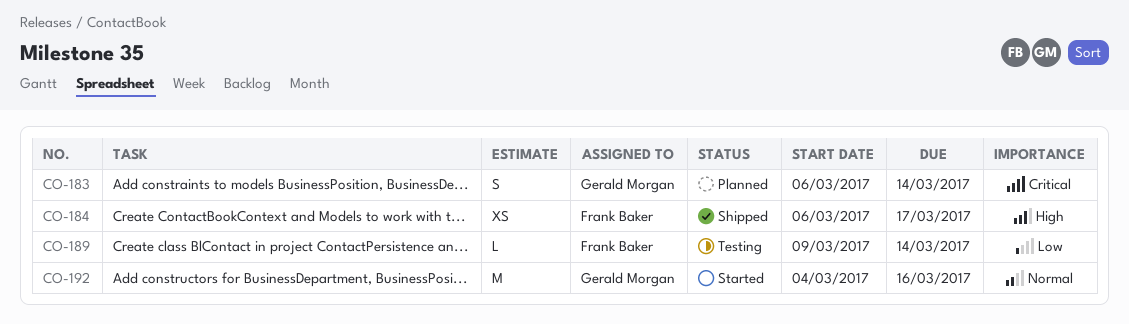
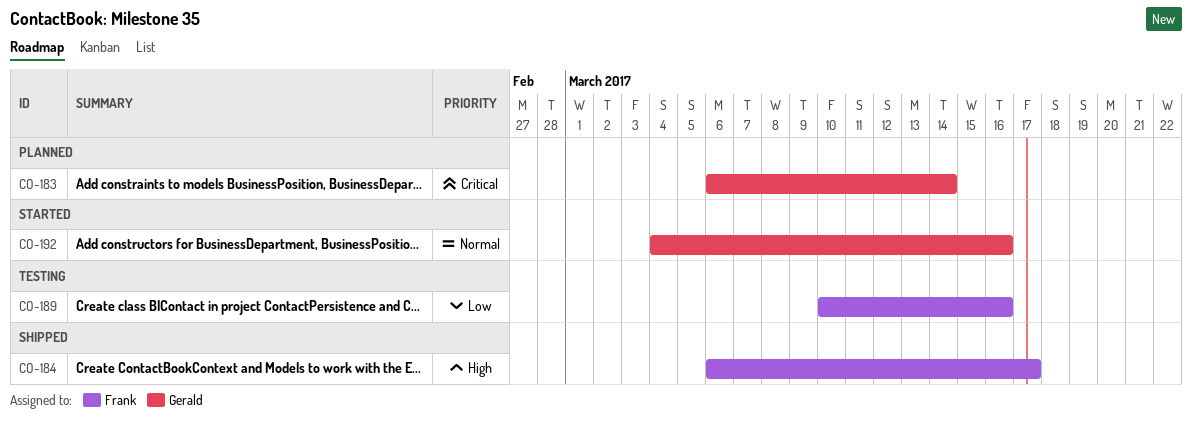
CO-189, start: Mar 9 -> Mar 10
CO-189, due: Mar 14 -> Mar 16

